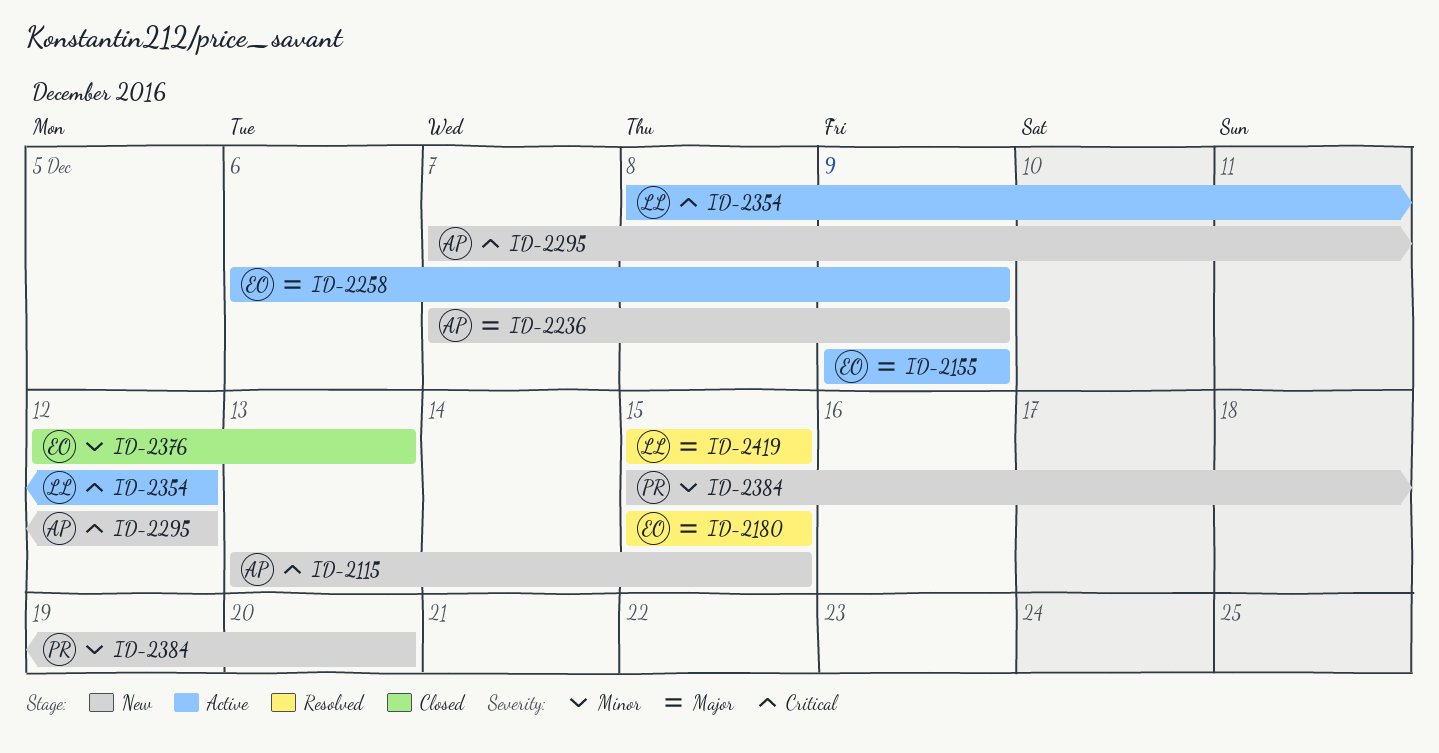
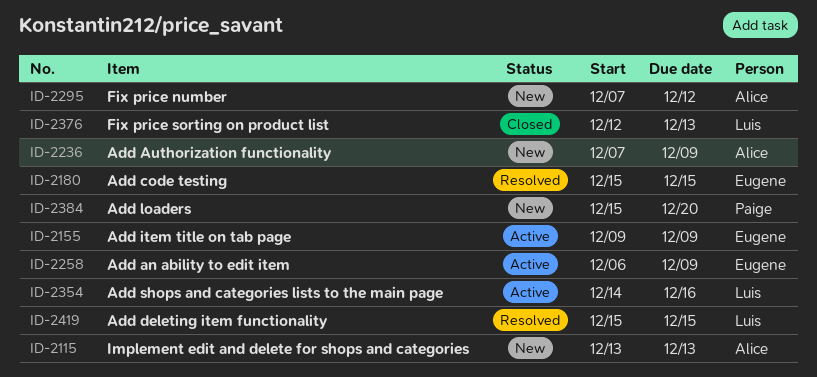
ID-2115, due: Dec 15 -> Dec 13
ID-2354, start: Dec 8 -> Dec 14
ID-2354, due: Dec 12 -> Dec 16
ID-2376, owner: Eugene -> Luis

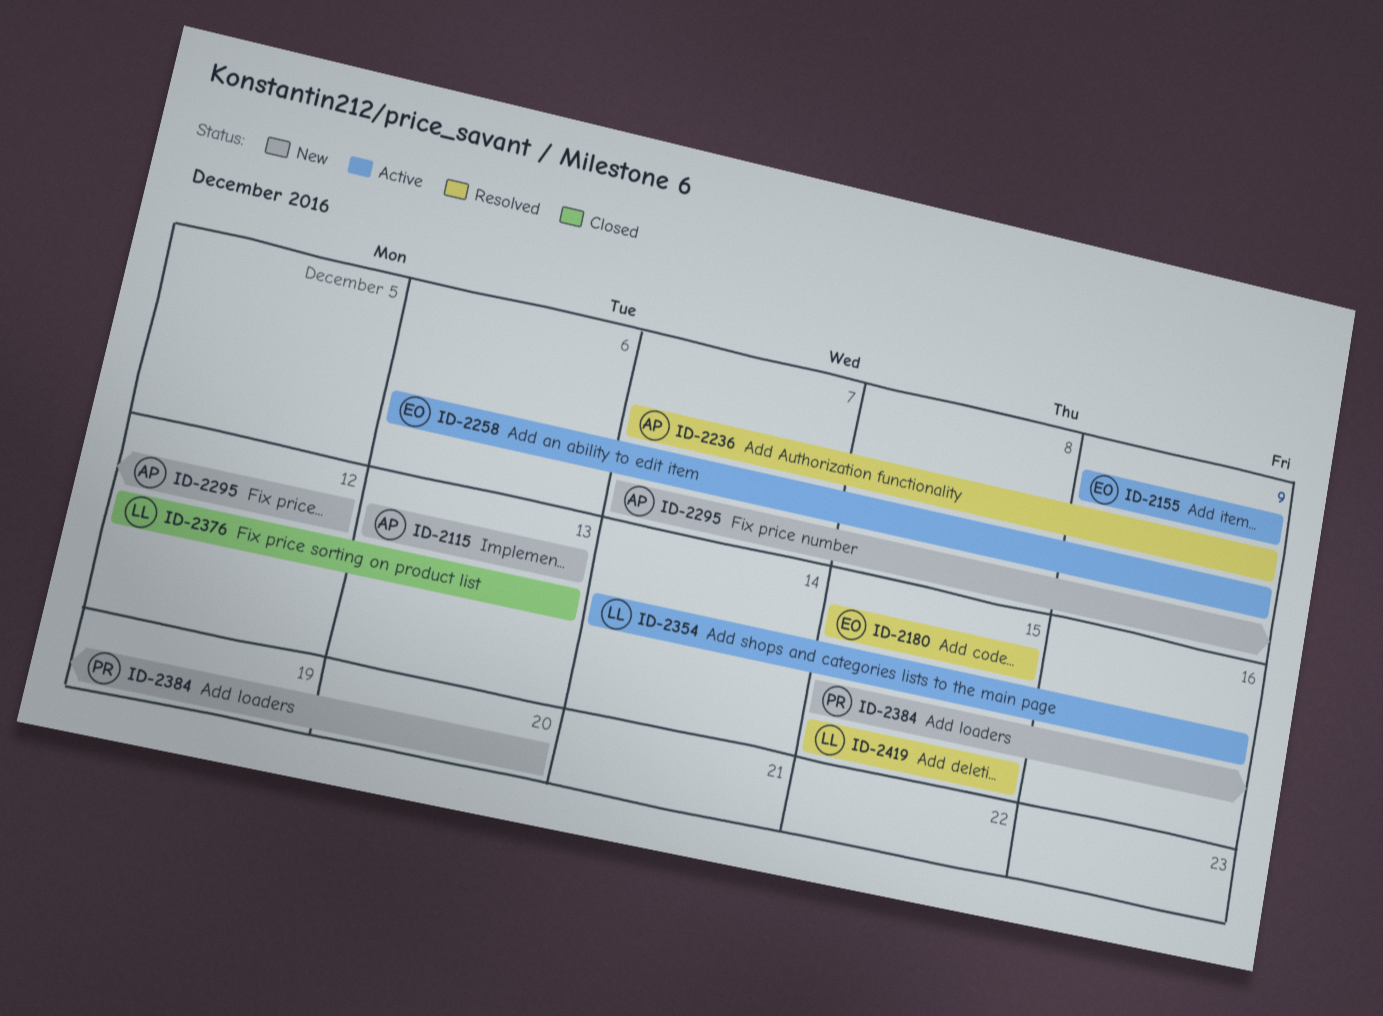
ID-2236, status: New -> Resolved

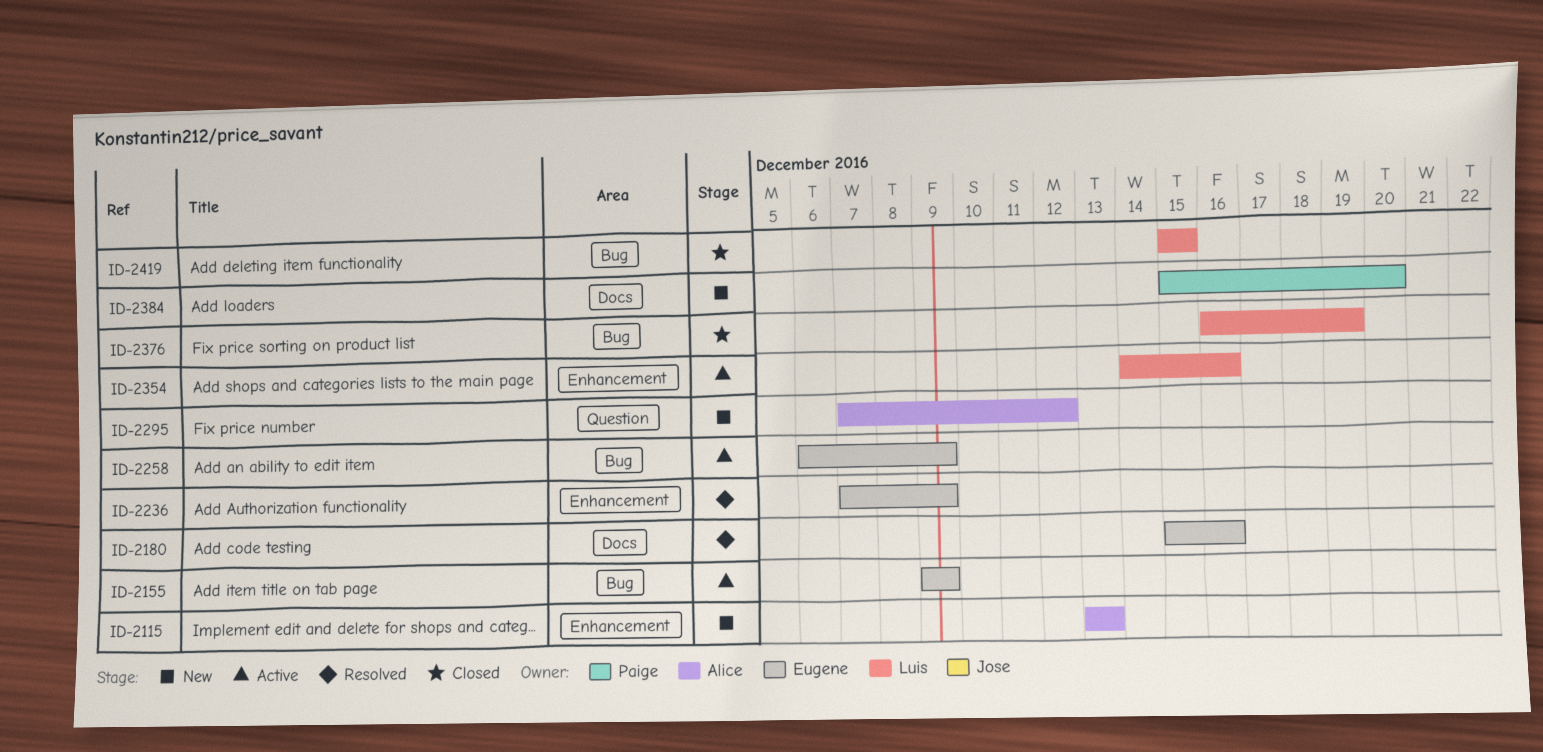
ID-2180, due: Dec 15 -> Dec 16
ID-2236, owner: Alice -> Eugene
ID-2376, start: Dec 12 -> Dec 16
ID-2376, due: Dec 13 -> Dec 19
ID-2419, status: Resolved -> Closed

